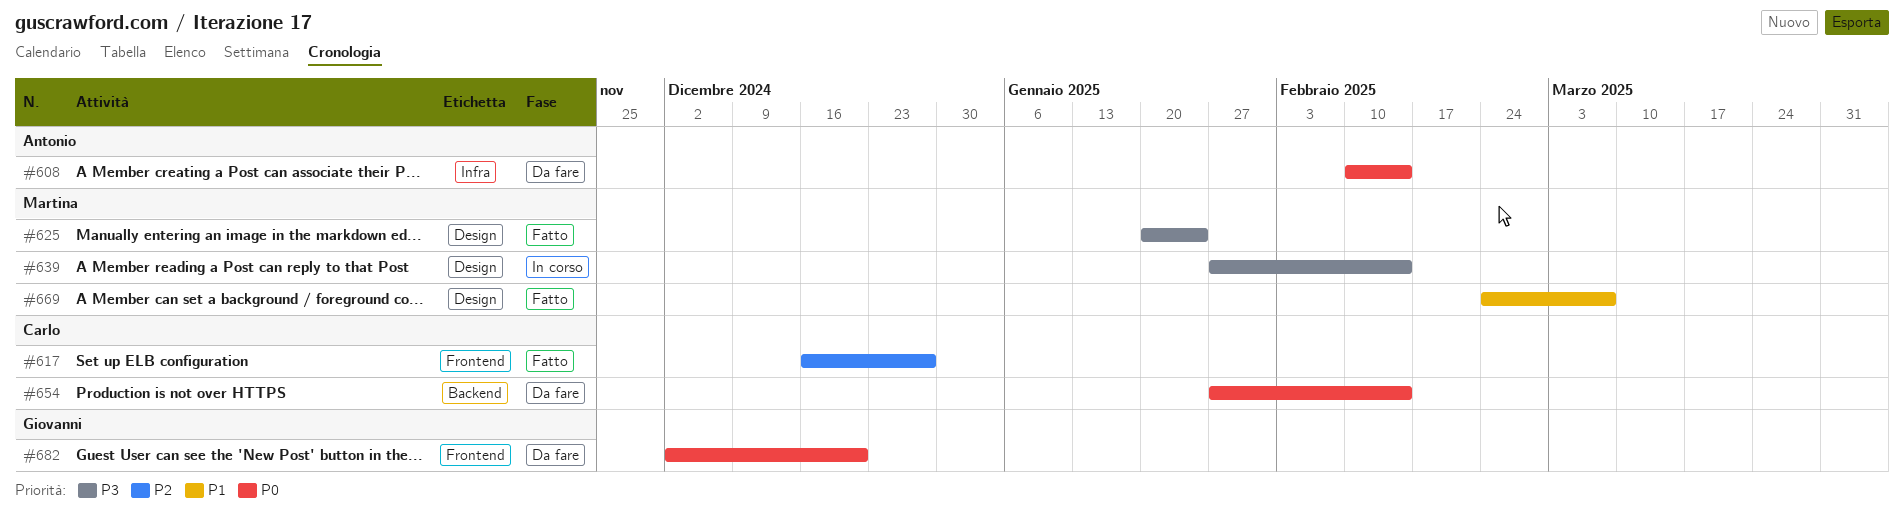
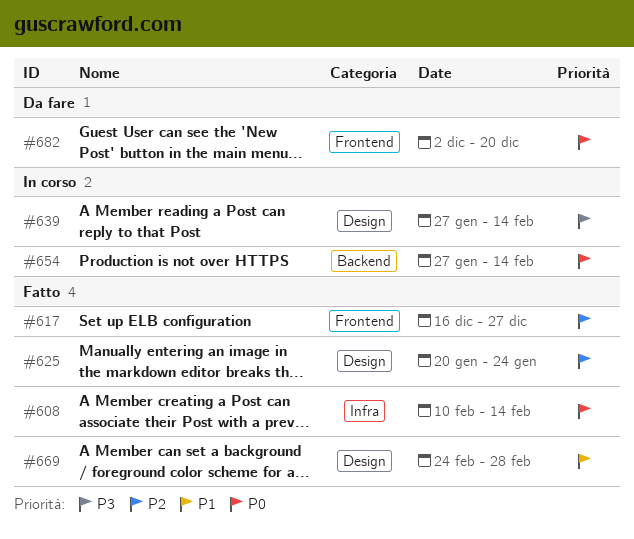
#608, status: Da fare -> Fatto
#625, priority: P3 -> P2
#654, status: Da fare -> In corso
#669, due: Mar 7 -> Feb 28

